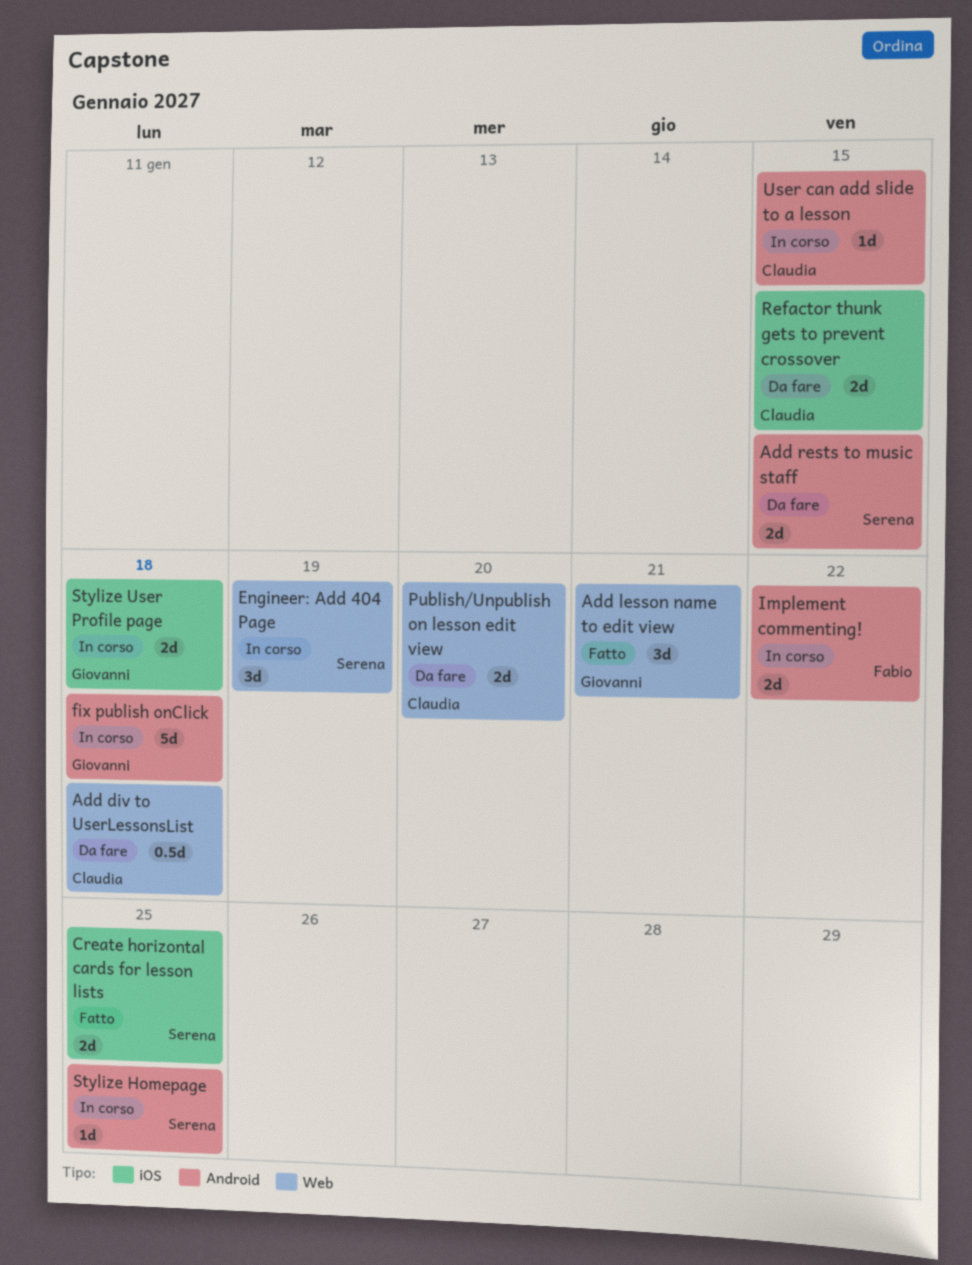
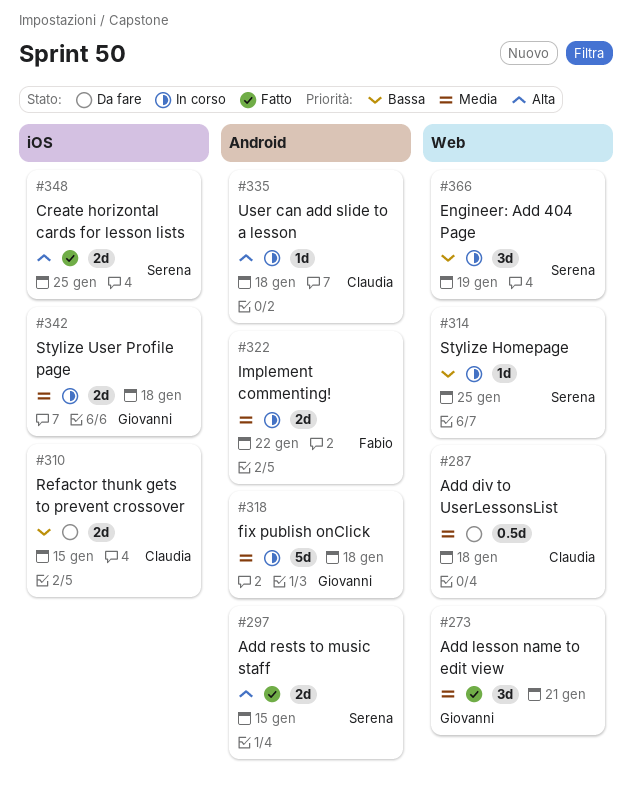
Add rests to music staff, status: Da fare -> Fatto
Publish/Unpublish on lesson edit view: present -> none
Stylize Homepage, label: Android -> Web
User can add slide to a lesson, due: Jan 15 -> Jan 18

